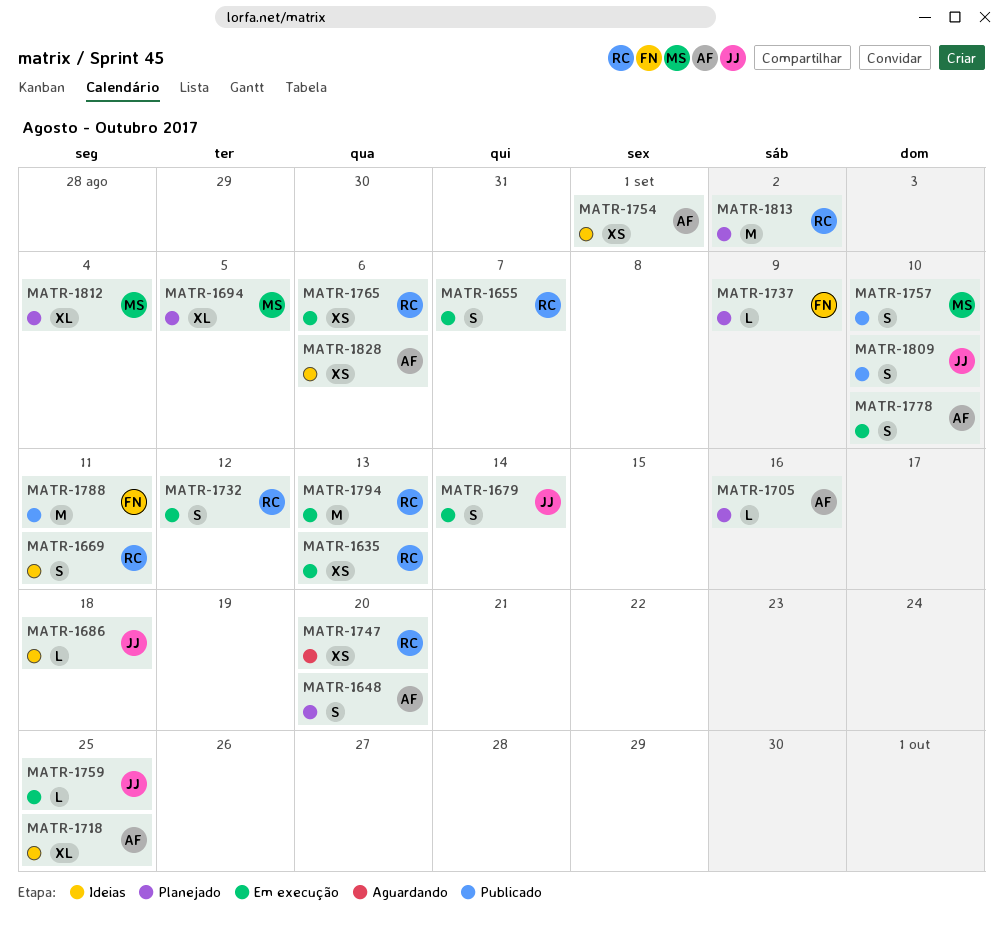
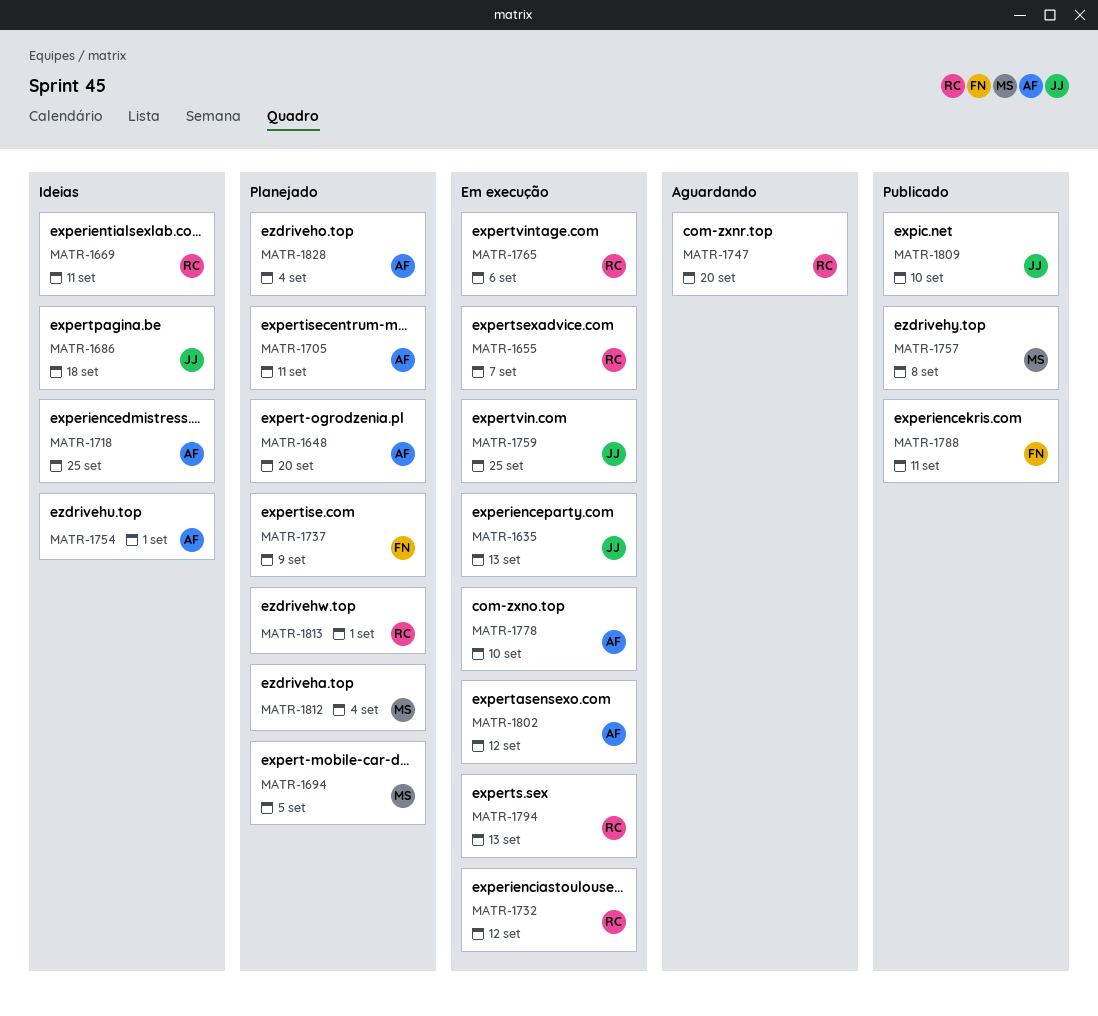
MATR-1635, owner: RC -> JJ
MATR-1679: present -> none
MATR-1705, due: Sep 16 -> Sep 11
MATR-1757, due: Sep 10 -> Sep 8
MATR-1802: none -> present
MATR-1813, due: Sep 2 -> Sep 1
MATR-1828, status: Ideias -> Planejado
MATR-1828, due: Sep 6 -> Sep 4

